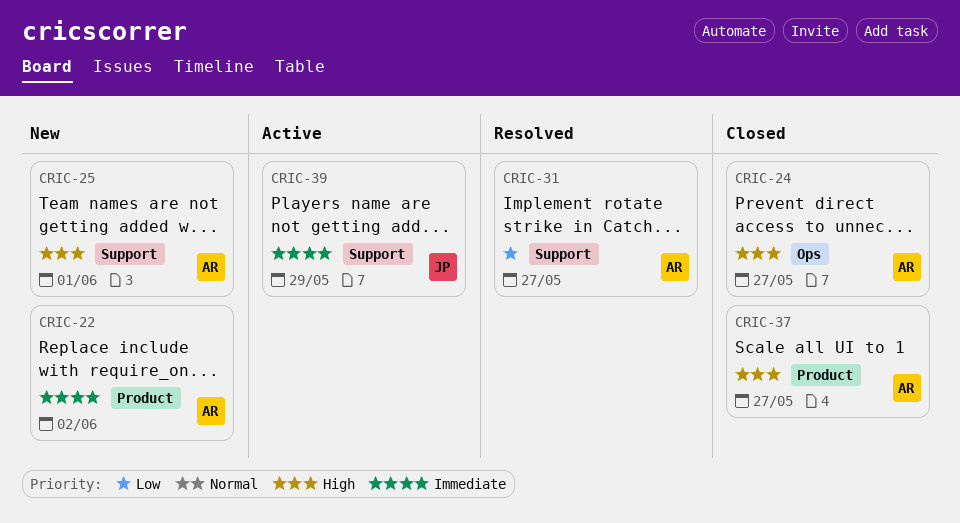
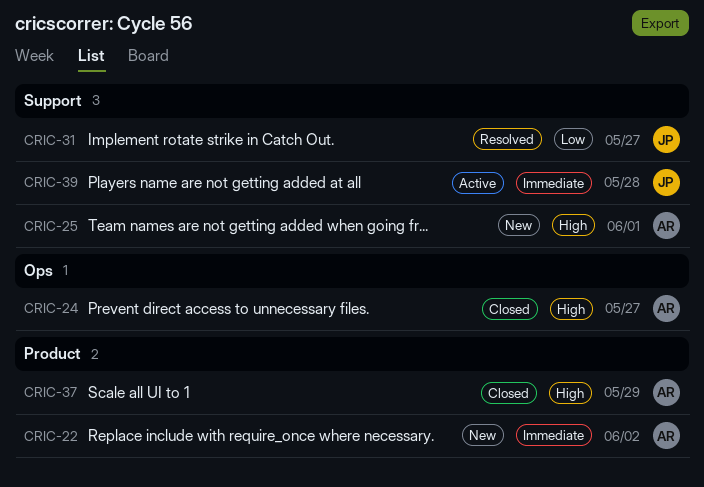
CRIC-31, owner: AR -> JP
CRIC-37, due: May 27 -> May 29
CRIC-39, due: May 29 -> May 28

